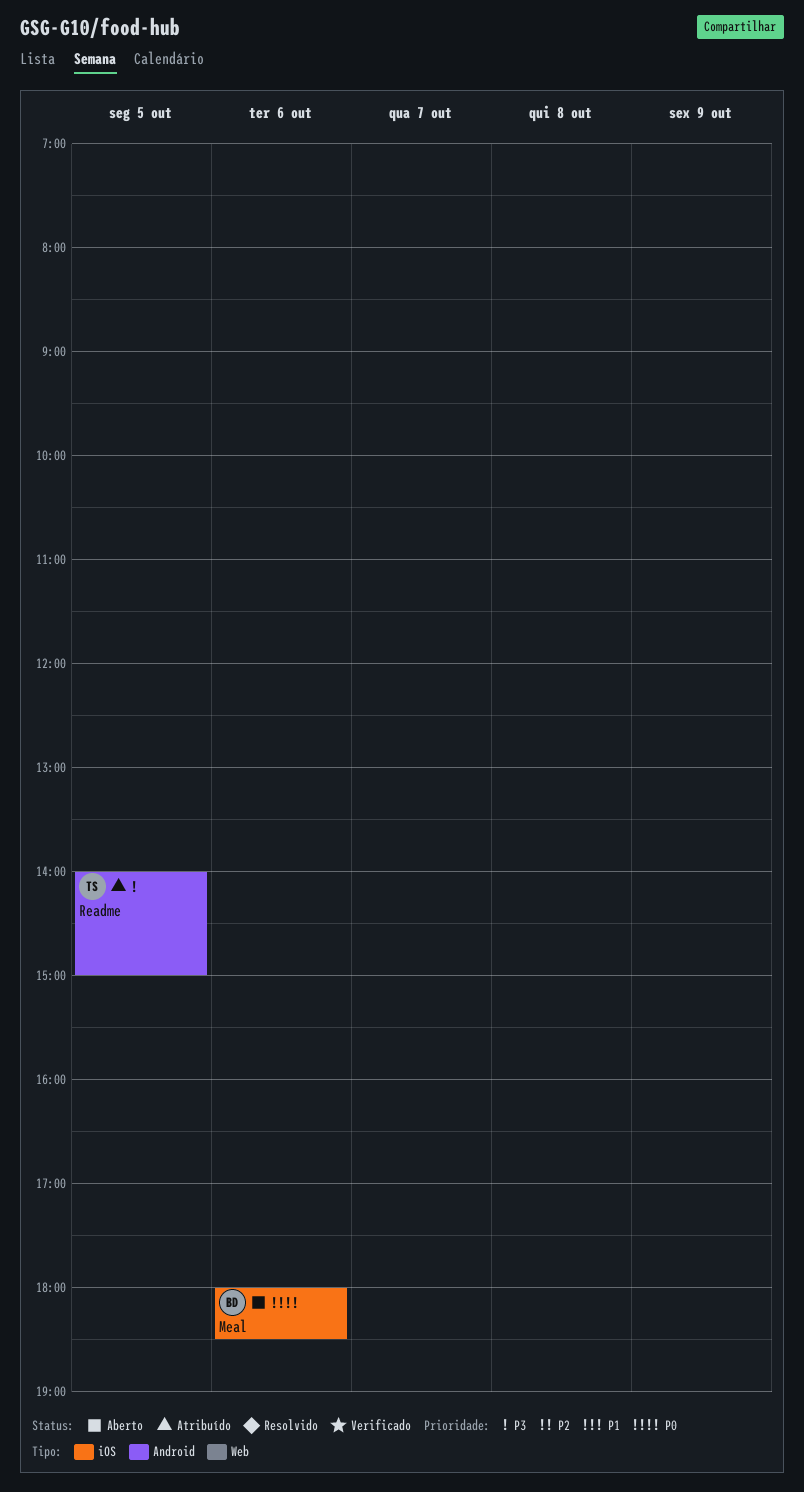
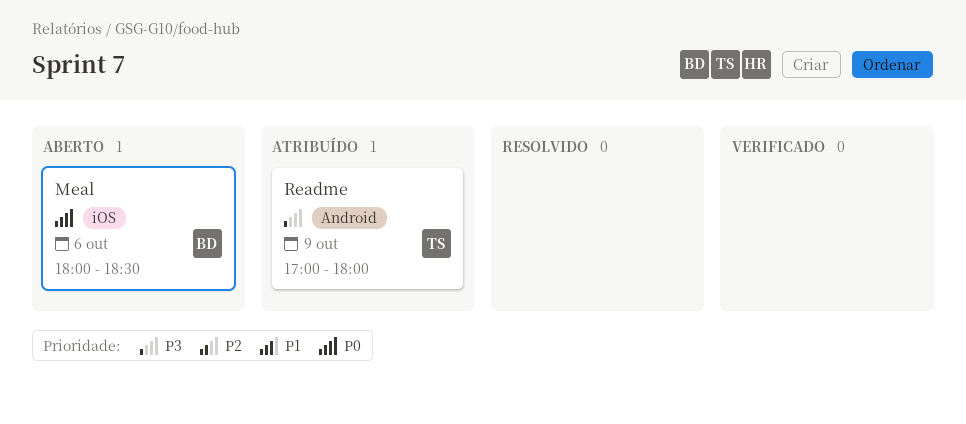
Readme, day: Oct 5 -> Oct 9
Readme, begins: 14:00 -> 17:00
Readme, ends: 15:00 -> 18:00

